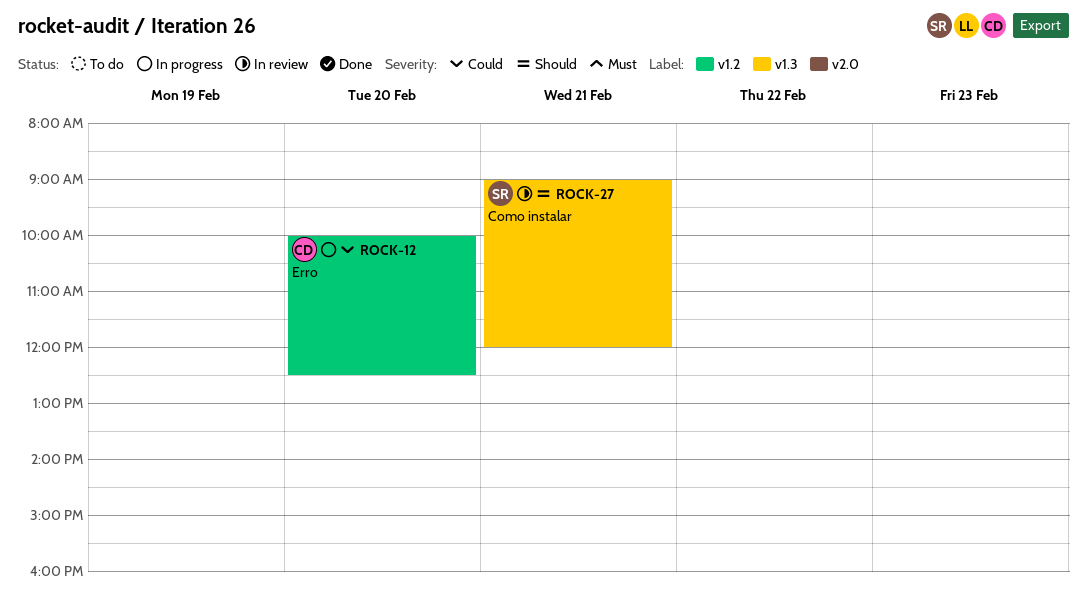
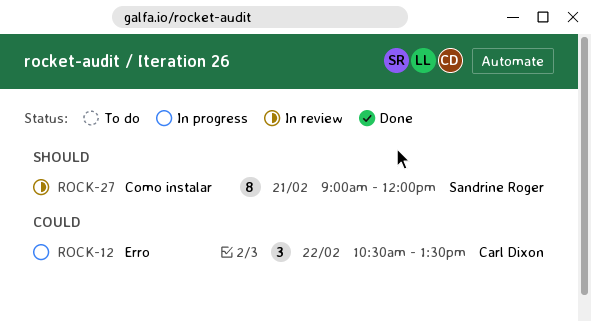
ROCK-12, day: Feb 20 -> Feb 22
ROCK-12, begins: 10:00 -> 10:30
ROCK-12, ends: 12:30 -> 13:30

